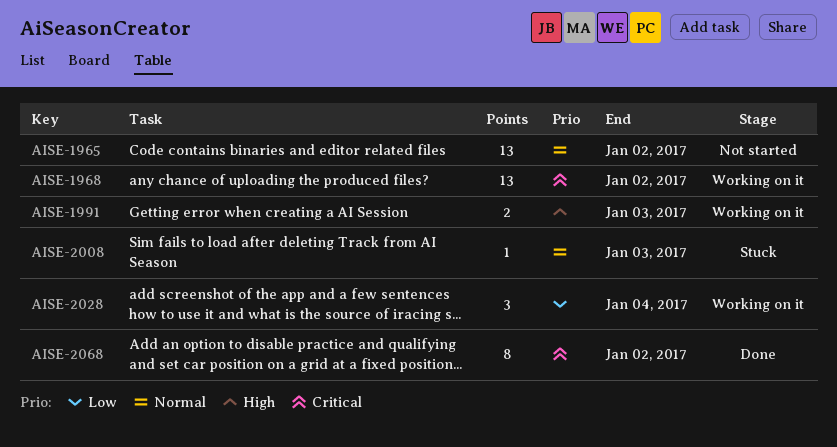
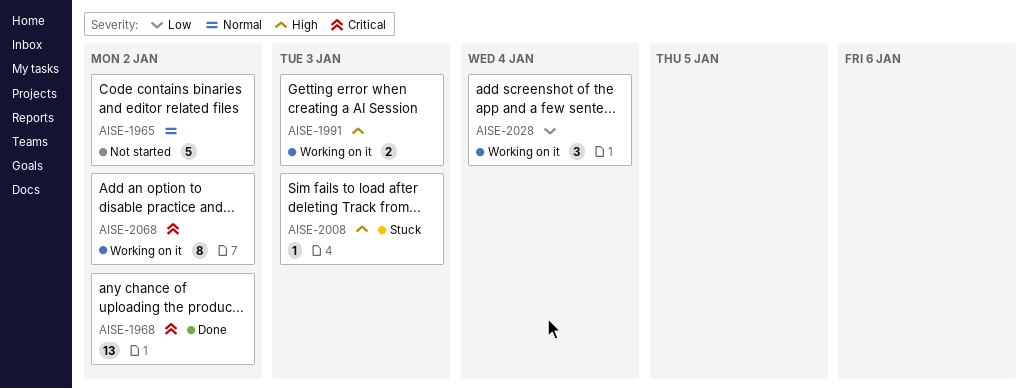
AISE-1965, estimate: 13 -> 5
AISE-1968, status: Working on it -> Done
AISE-2008, priority: Normal -> High
AISE-2068, status: Done -> Working on it

